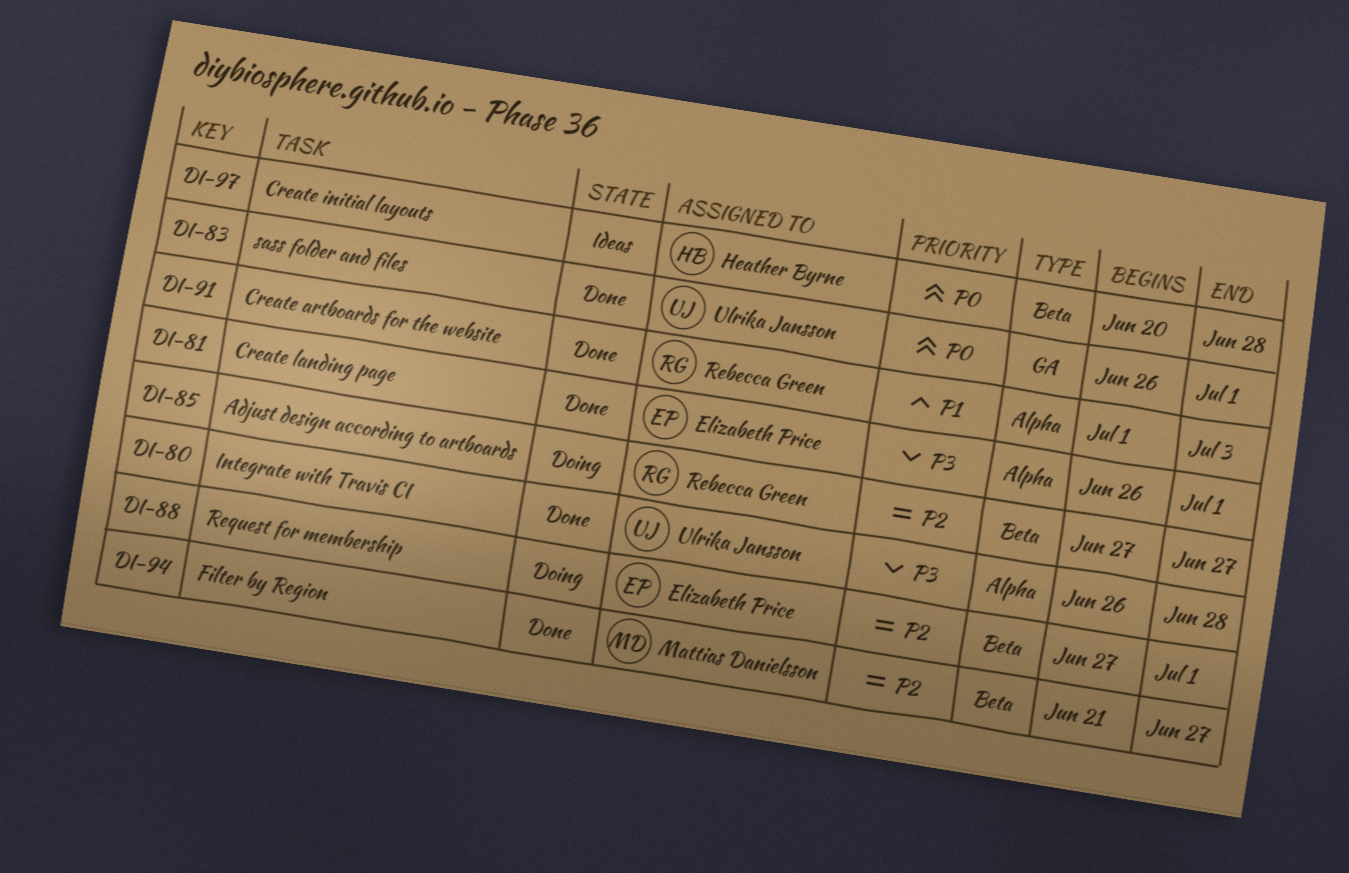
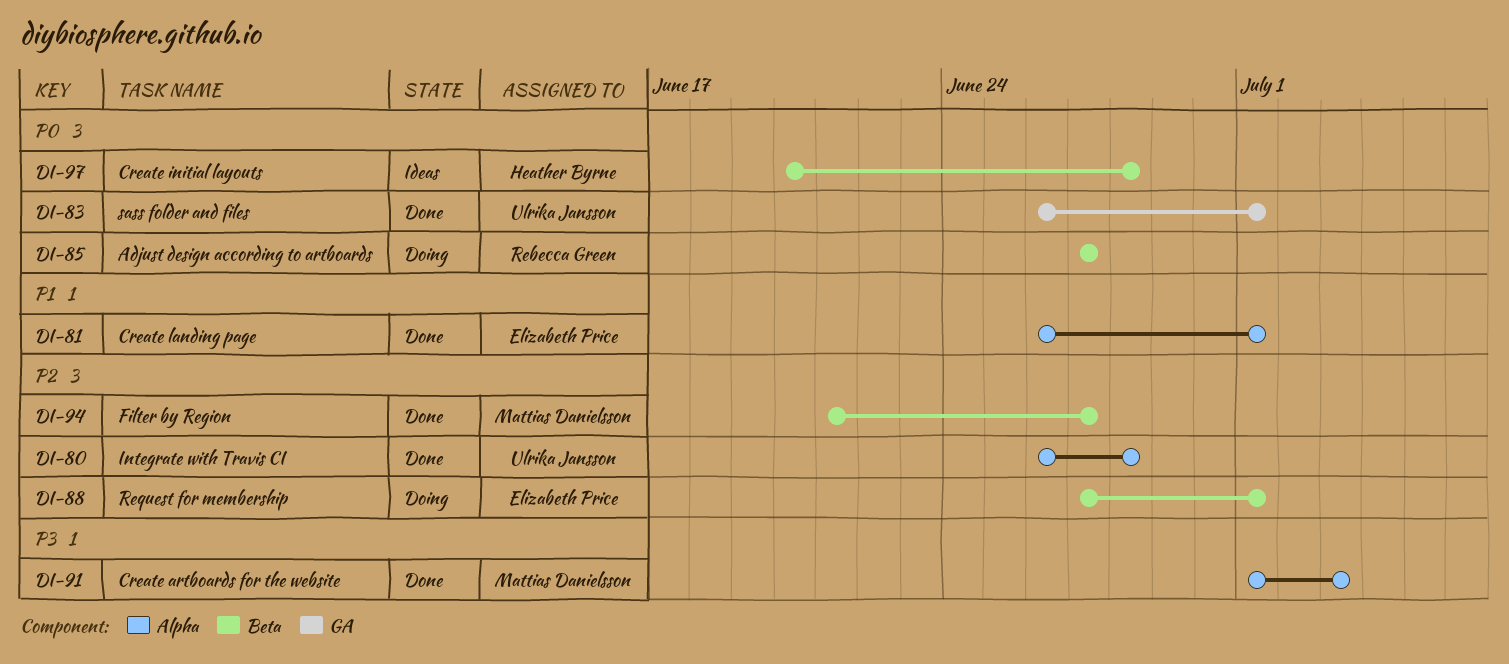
DI-80, priority: P3 -> P2
DI-81, priority: P3 -> P1
DI-85, priority: P2 -> P0
DI-91, owner: Rebecca Green -> Mattias Danielsson
DI-91, priority: P1 -> P3

